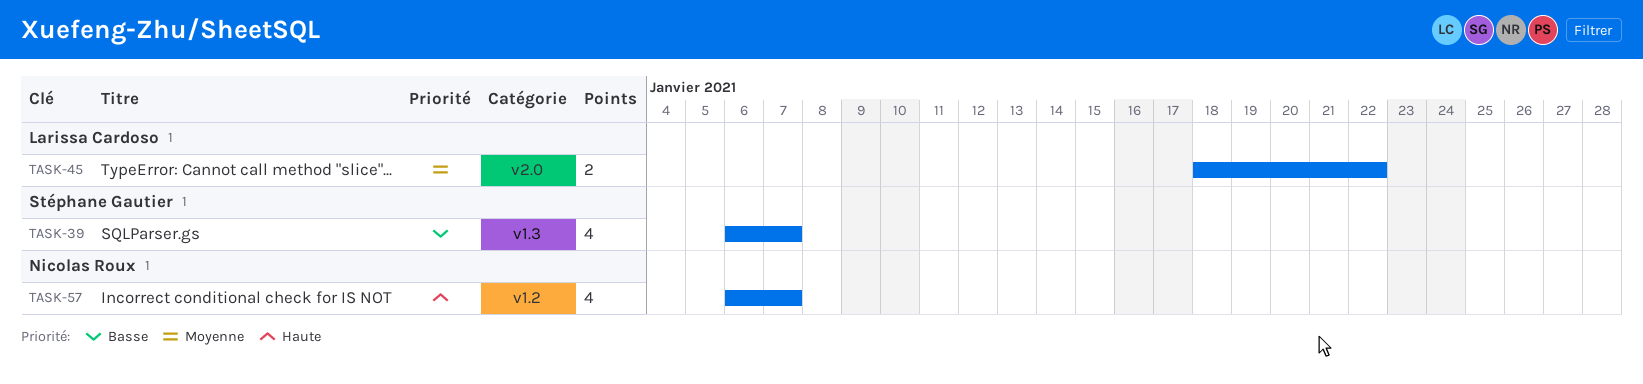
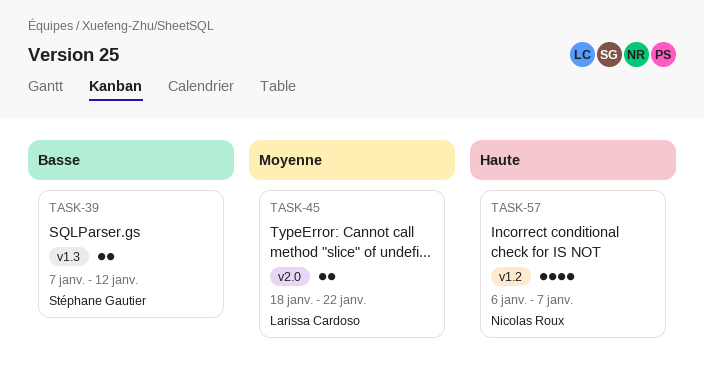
TASK-39, estimate: 4 -> 2
TASK-39, start: Jan 6 -> Jan 7
TASK-39, due: Jan 7 -> Jan 12

